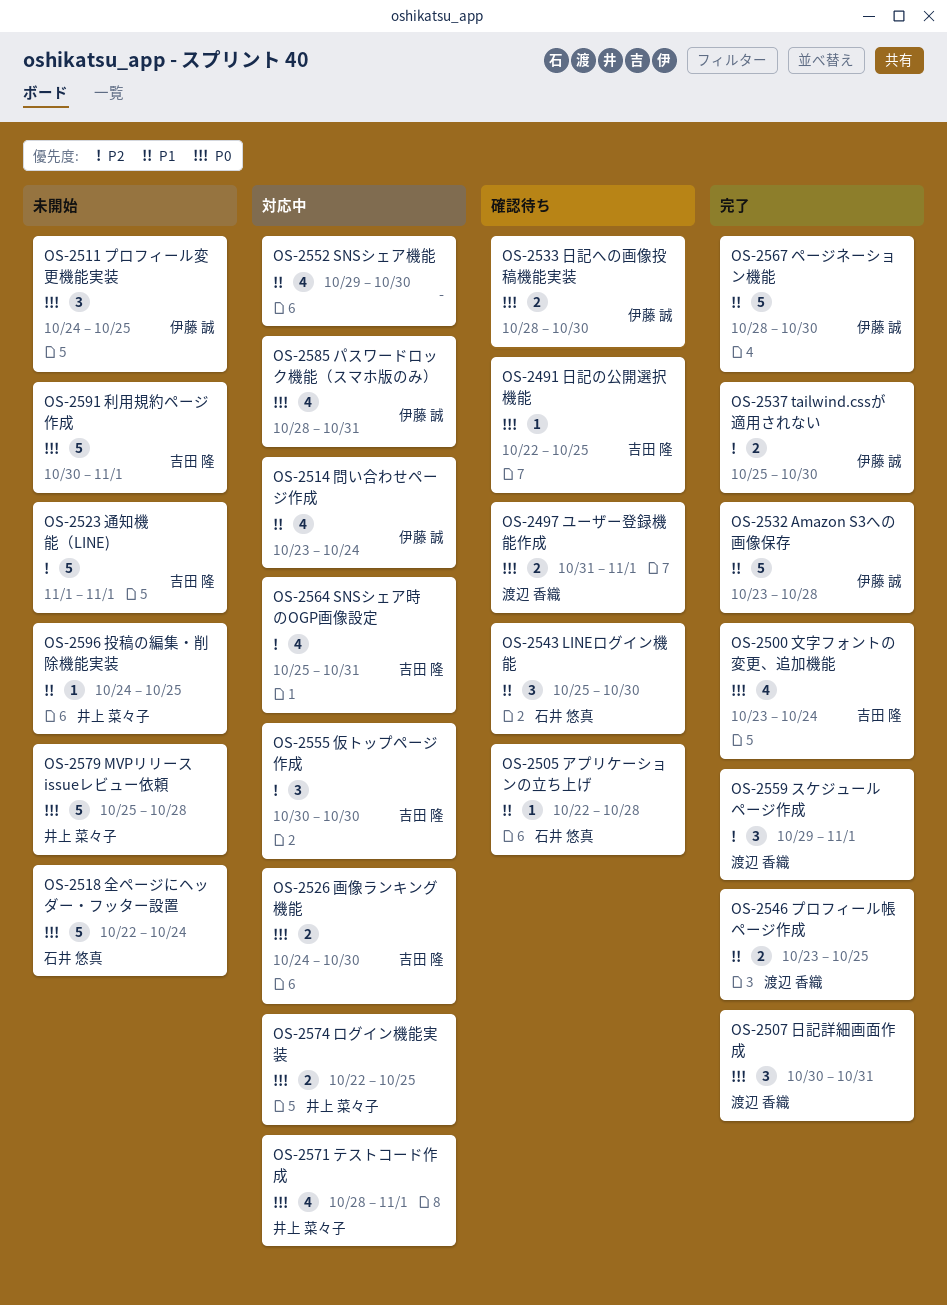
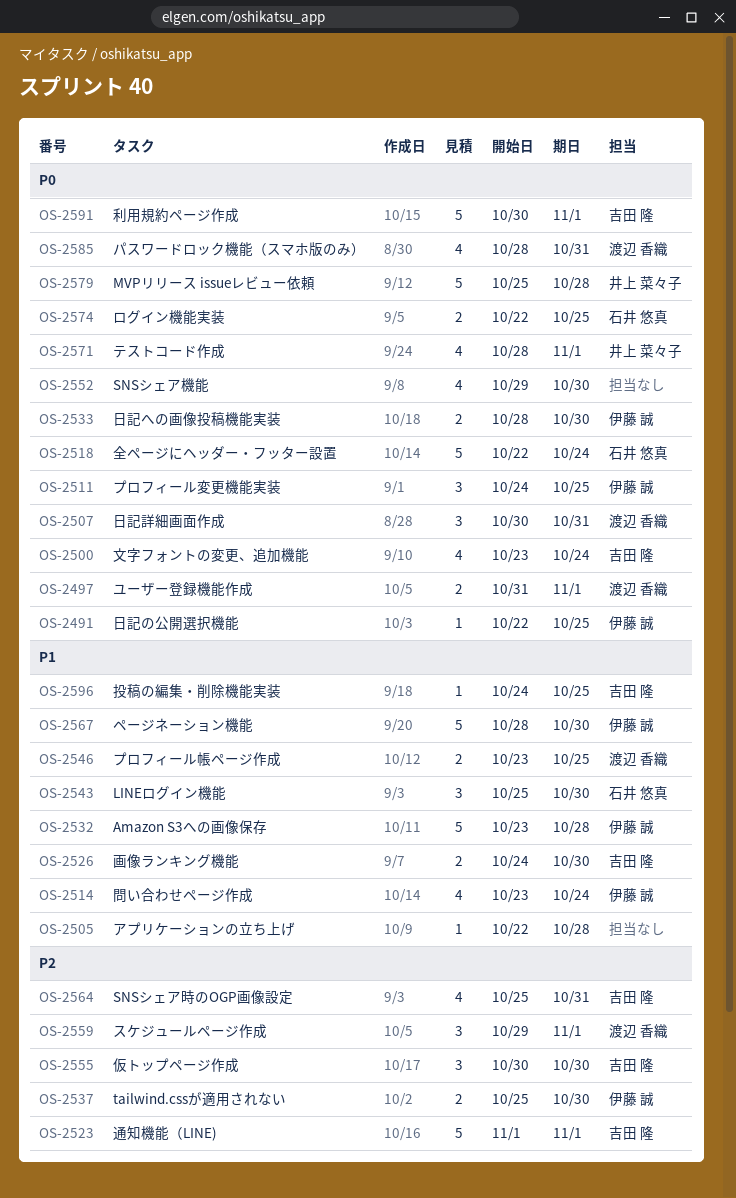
OS-2491, owner: 吉田 隆 -> 伊藤 誠
OS-2505, owner: 石井 悠真 -> none
OS-2526, priority: P0 -> P1
OS-2552, priority: P1 -> P0
OS-2574, owner: 井上 菜々子 -> 石井 悠真
OS-2585, owner: 伊藤 誠 -> 渡辺 香織
OS-2596, owner: 井上 菜々子 -> 吉田 隆

